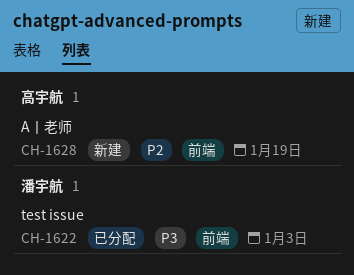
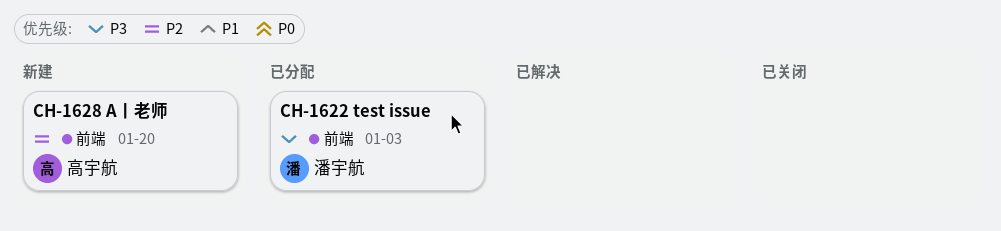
CH-1628, due: Jan 19 -> Jan 20

